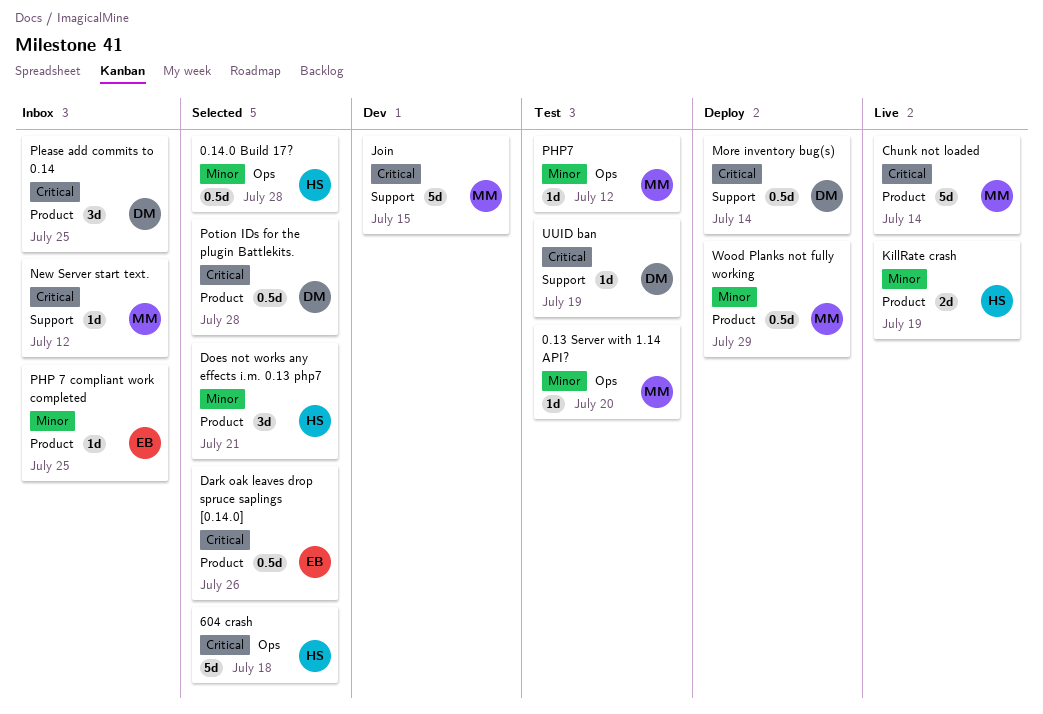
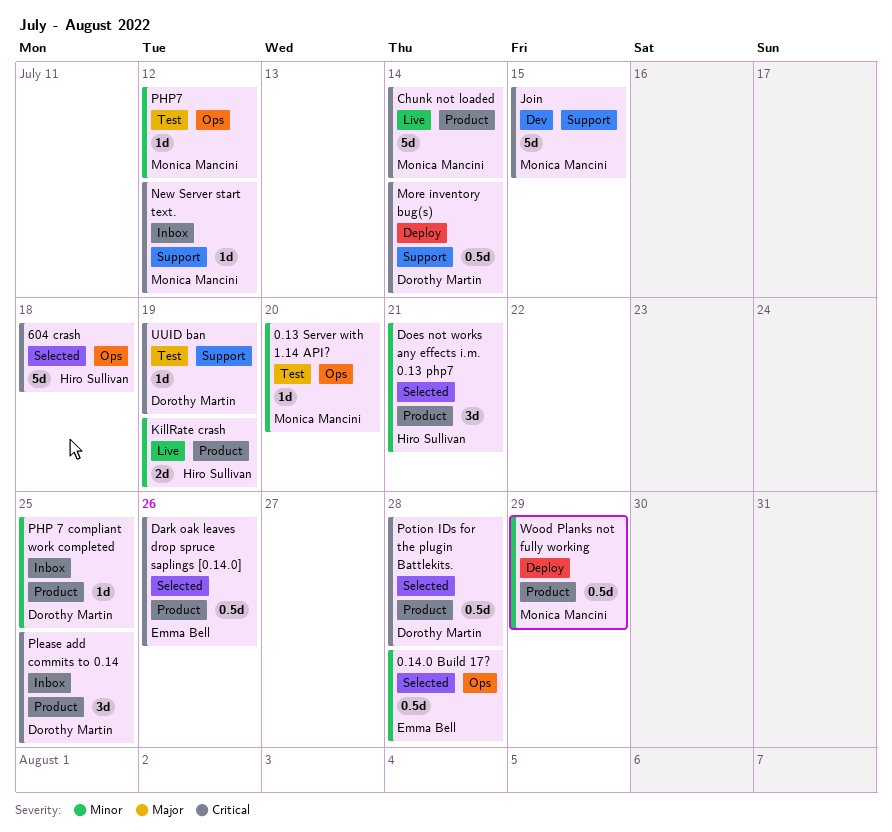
0.14.0 Build 17?, owner: Hiro Sullivan -> Emma Bell
PHP 7 compliant work completed, owner: Emma Bell -> Dorothy Martin

